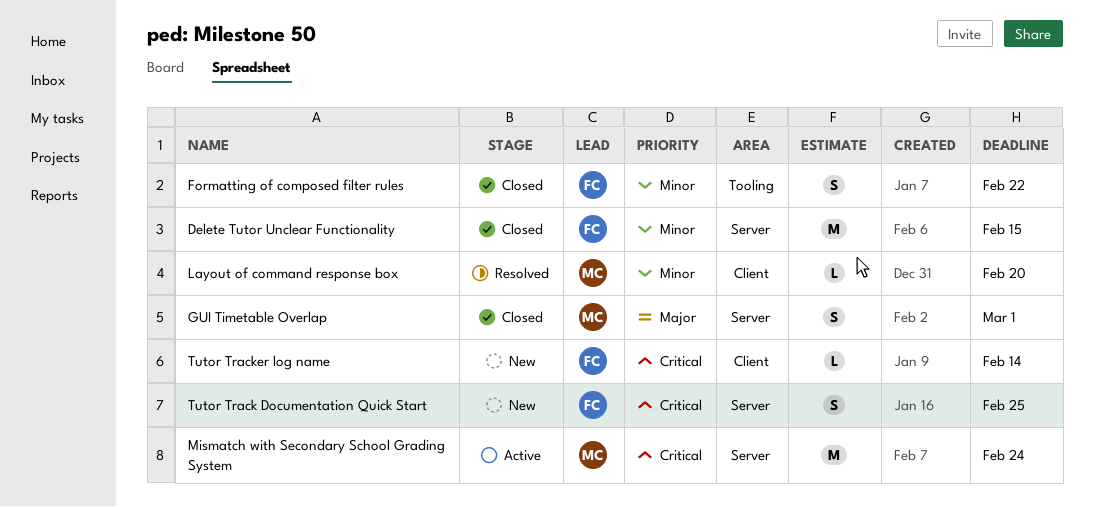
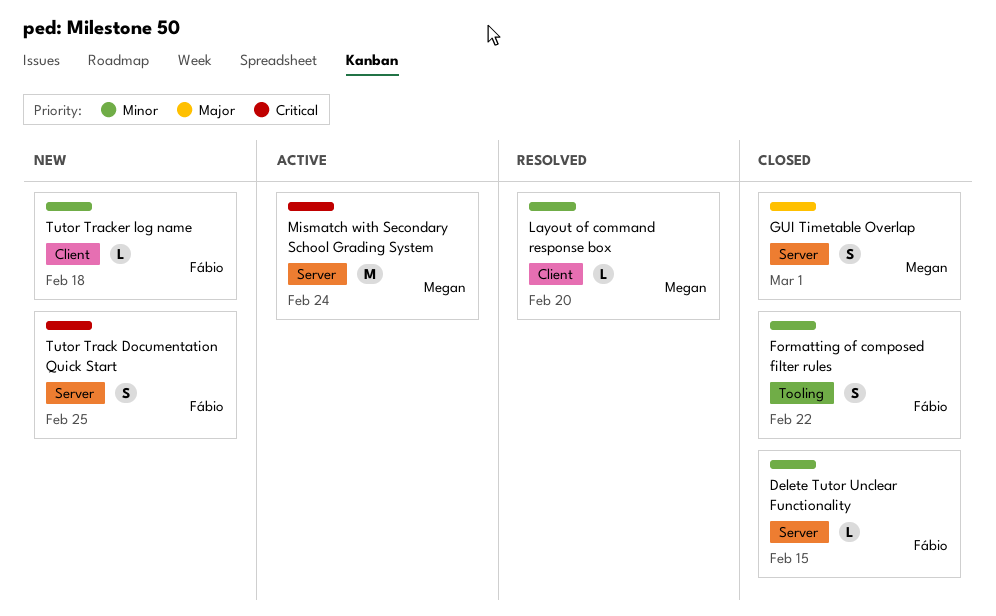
Delete Tutor Unclear Functionality, estimate: M -> L
Tutor Tracker log name, priority: Critical -> Minor
Tutor Tracker log name, due: Feb 14 -> Feb 18

